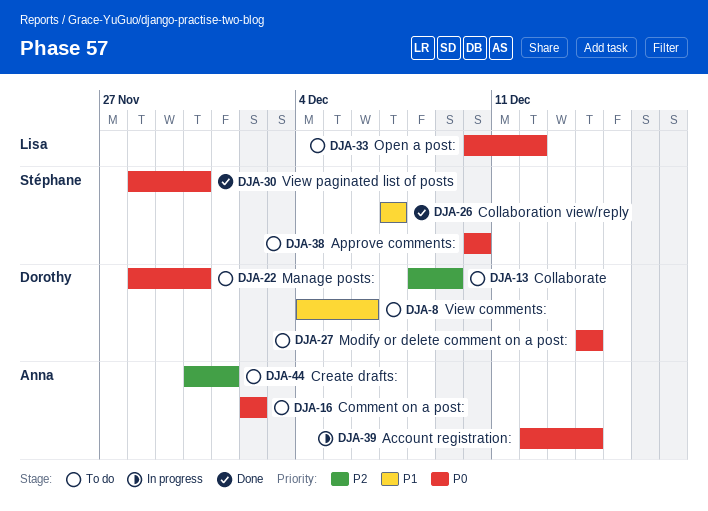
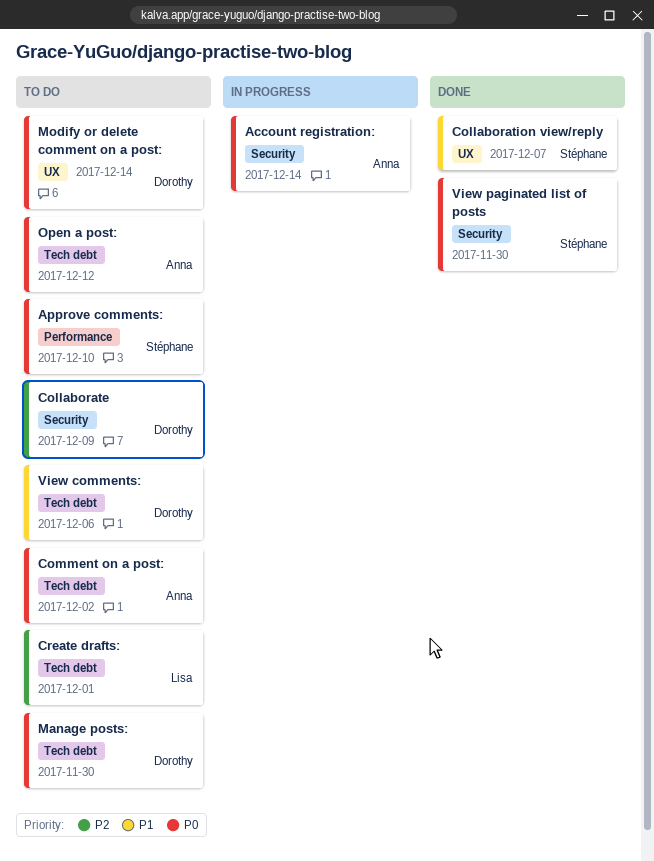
Create drafts:, owner: Anna -> Lisa
Open a post:, owner: Lisa -> Anna

